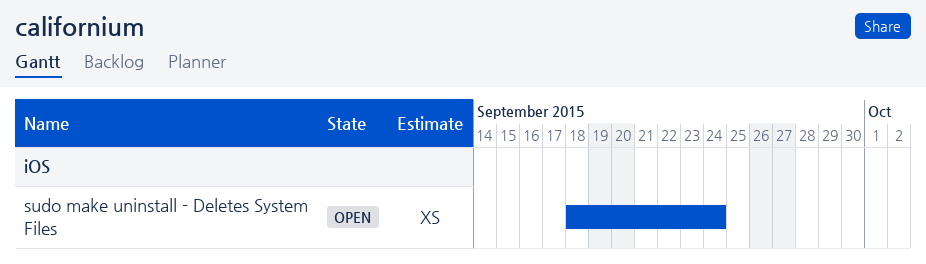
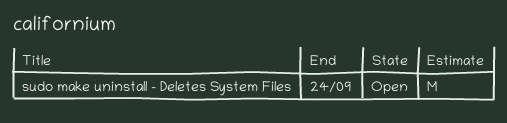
sudo make uninstall - Deletes System Files, estimate: XS -> M

